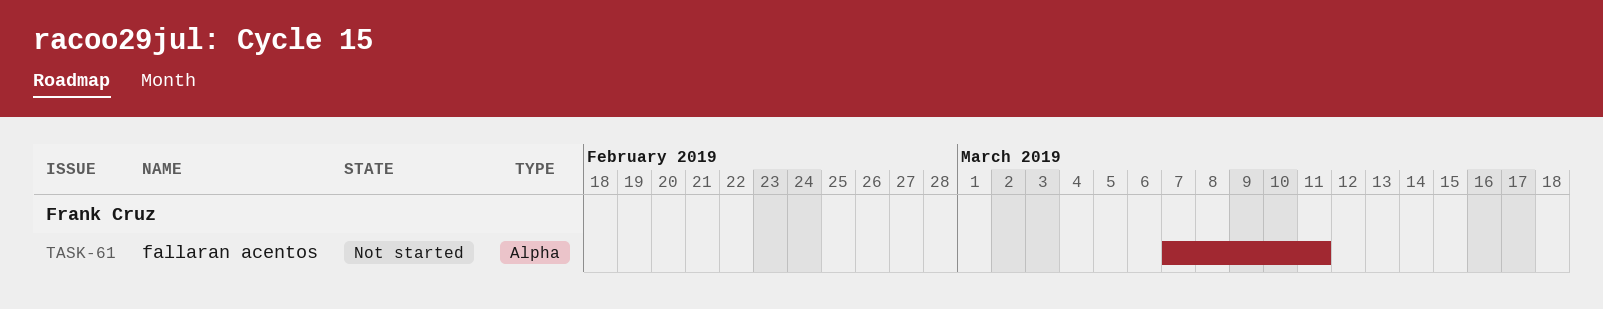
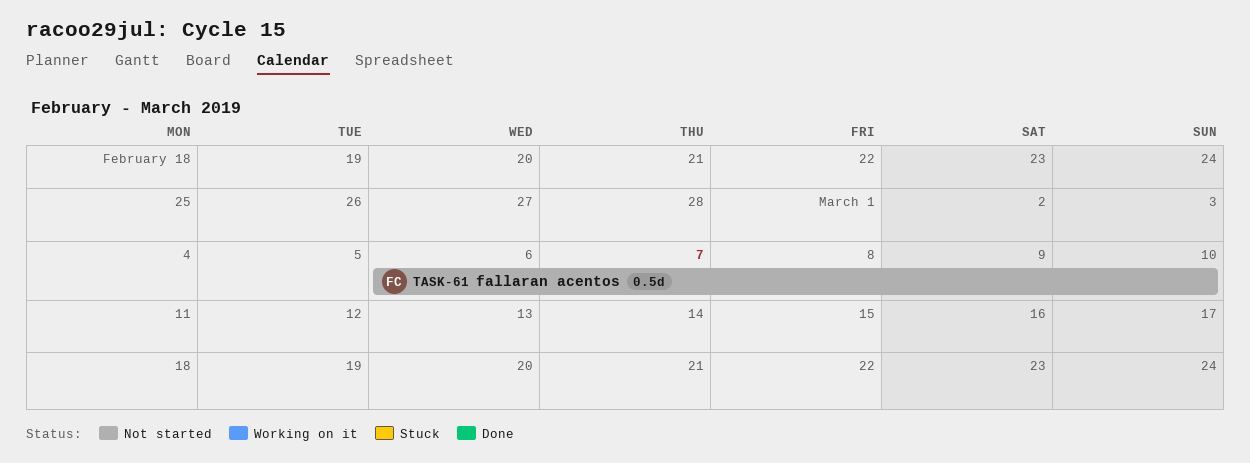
TASK-61, start: Mar 7 -> Mar 6
TASK-61, due: Mar 11 -> Mar 10

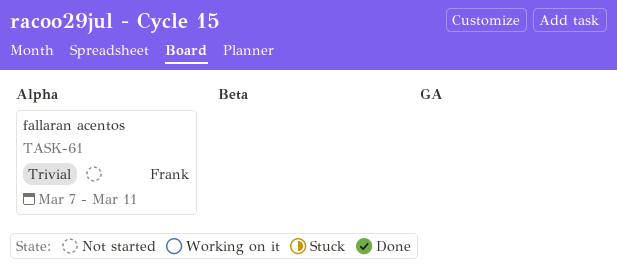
TASK-61, start: Mar 6 -> Mar 7
TASK-61, due: Mar 10 -> Mar 11

